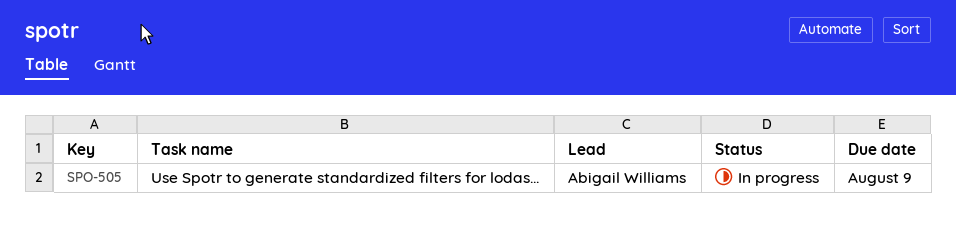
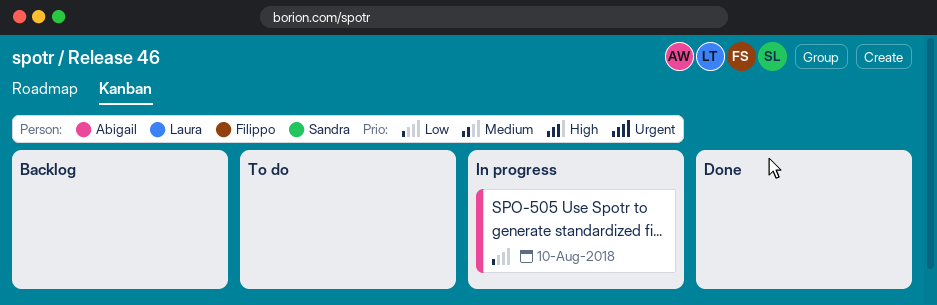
SPO-505, due: Aug 9 -> Aug 10

